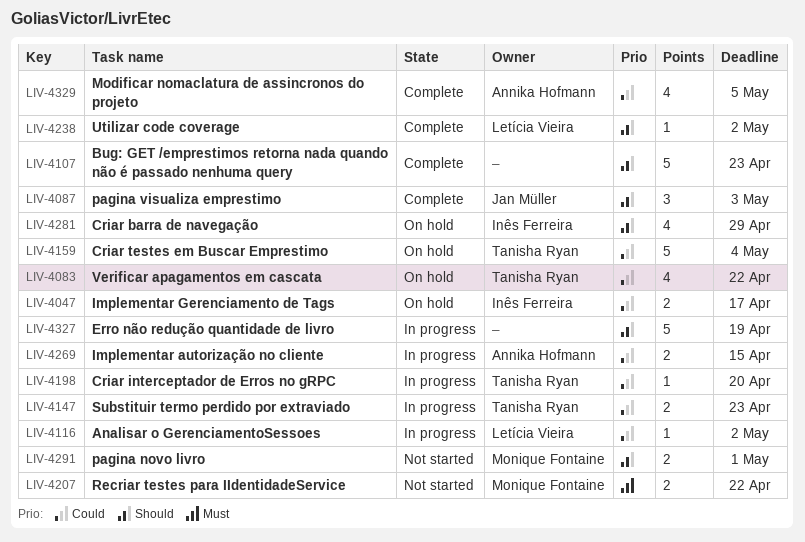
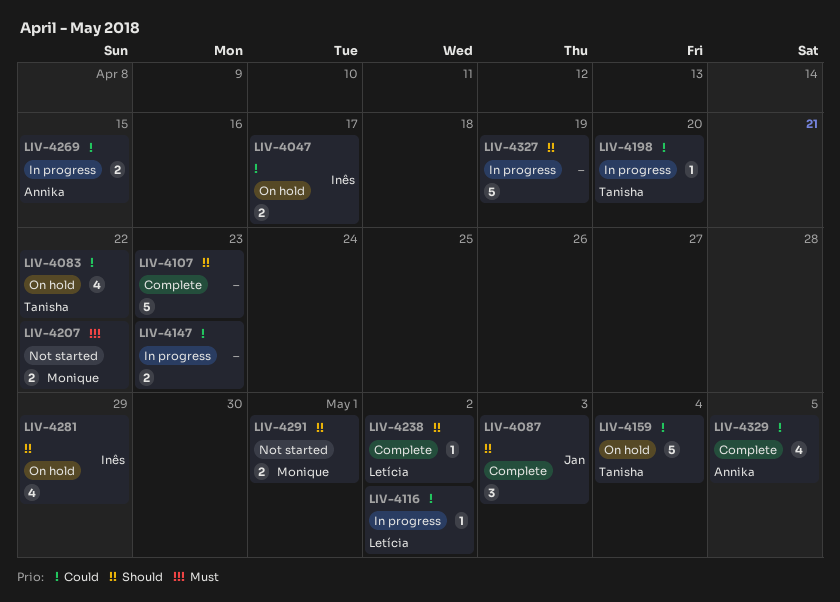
LIV-4147, owner: Tanisha Ryan -> none

